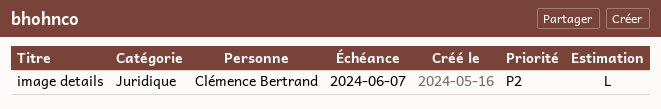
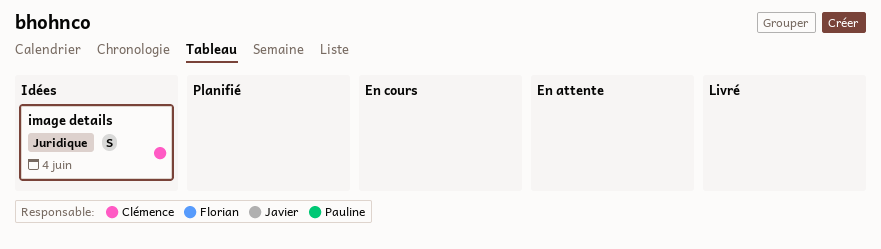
image details, estimate: L -> S
image details, due: Jun 7 -> Jun 4

